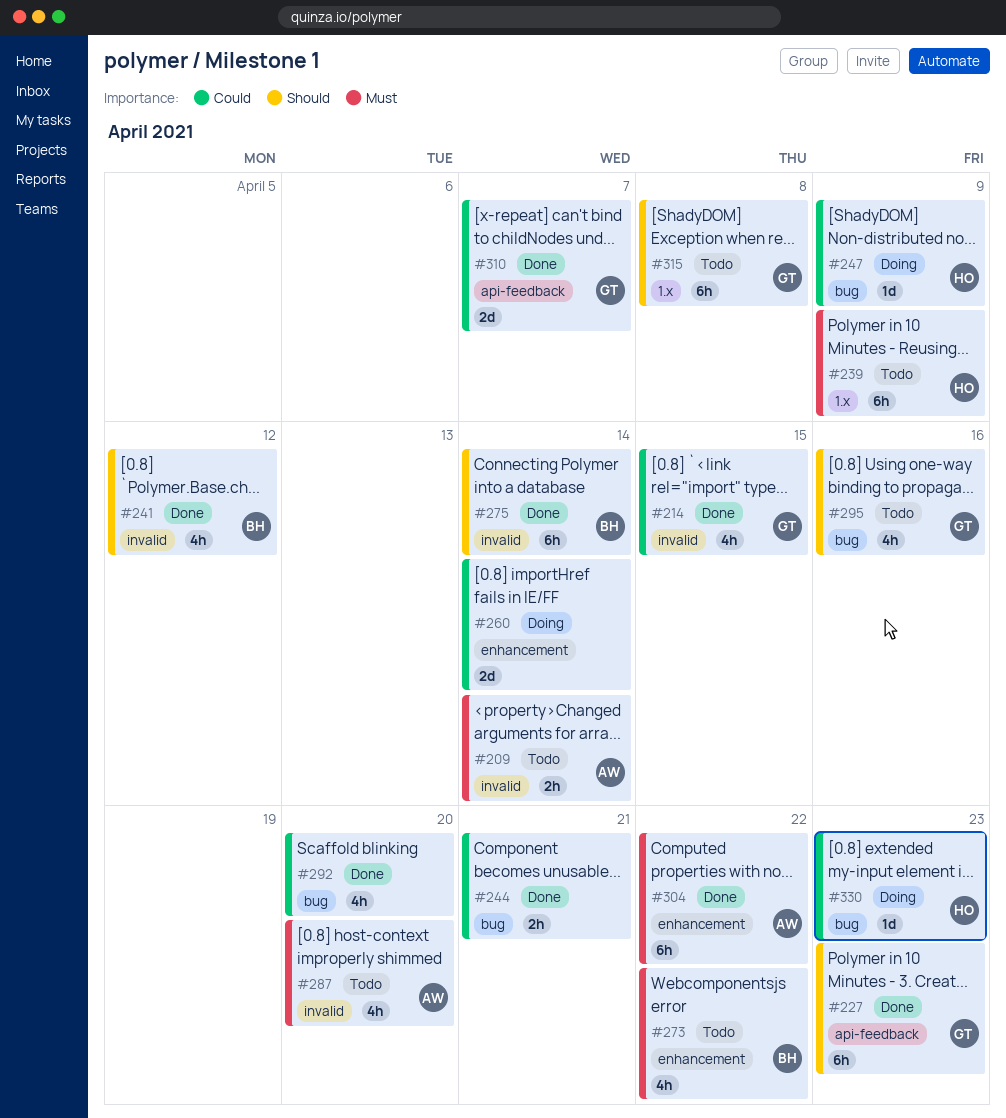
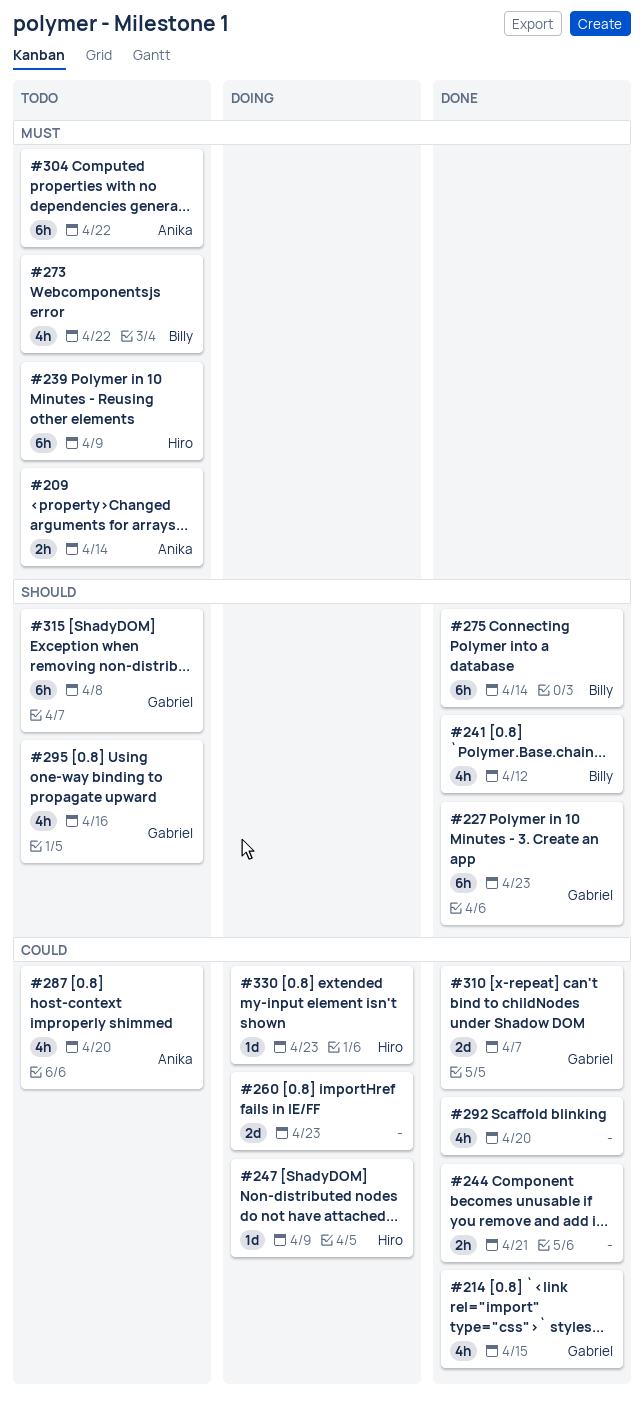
#260, due: Apr 14 -> Apr 23
#287, priority: Must -> Could
#304, status: Done -> Todo

